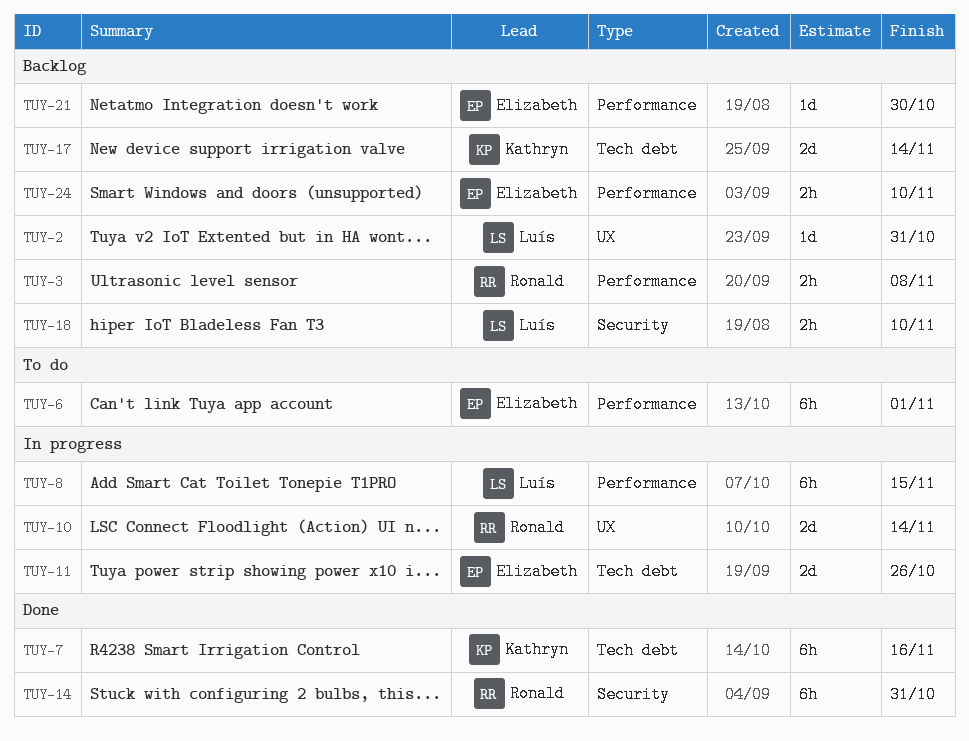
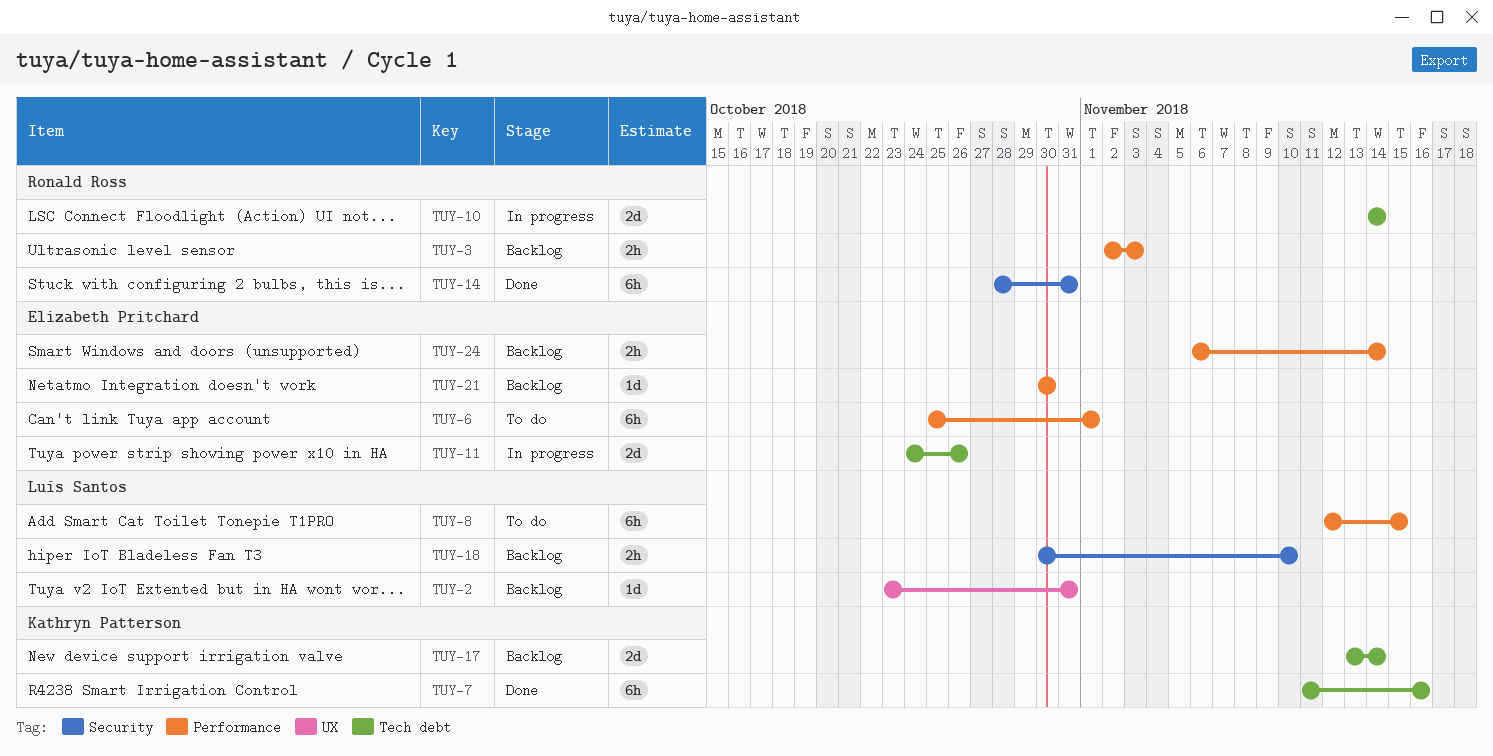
TUY-3, due: Nov 8 -> Nov 3
TUY-8, status: In progress -> To do
TUY-10, label: UX -> Tech debt
TUY-24, due: Nov 10 -> Nov 14

